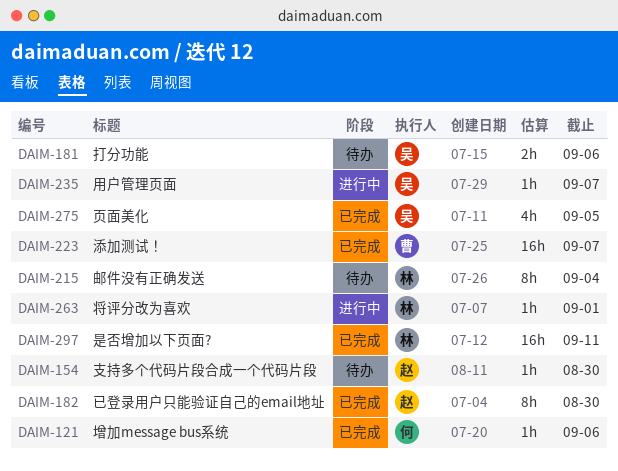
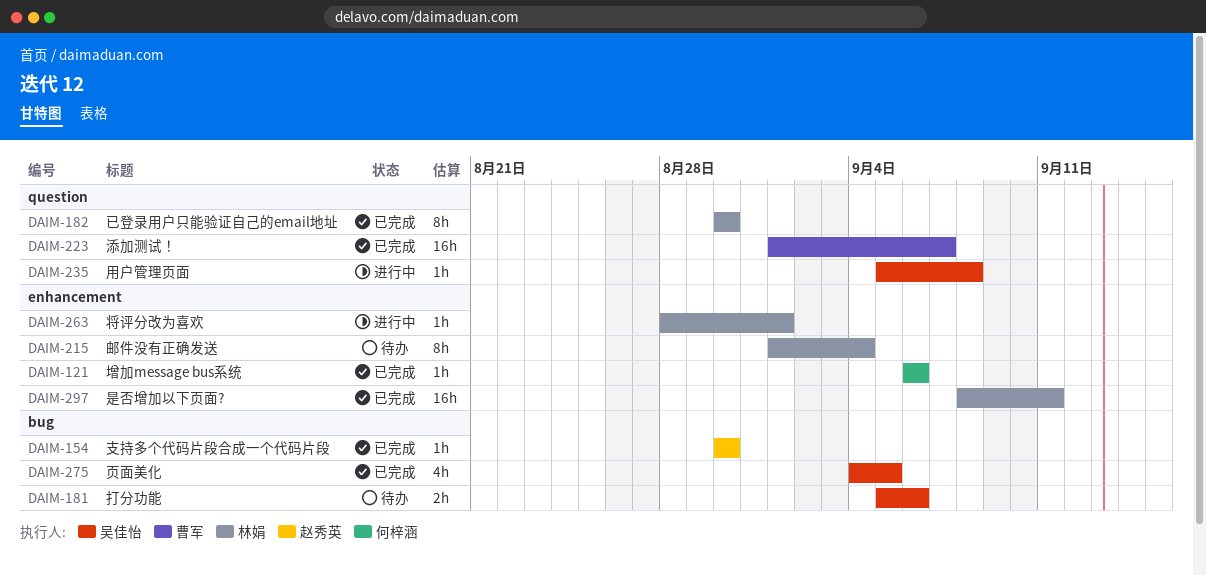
DAIM-154, status: 待办 -> 已完成
DAIM-182, owner: 赵秀英 -> 林娟
DAIM-235, due: Sep 7 -> Sep 8

